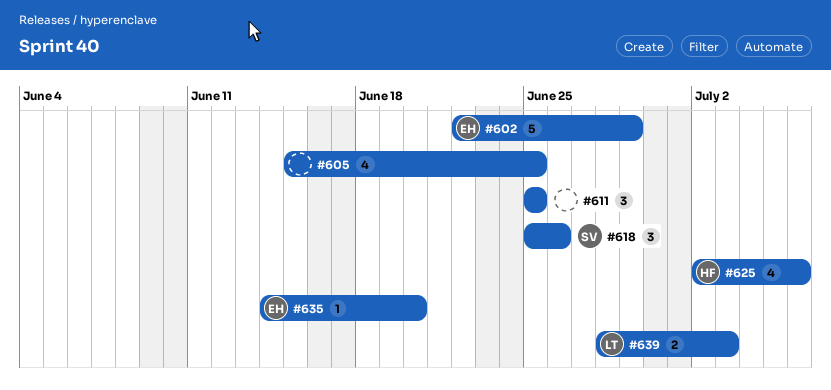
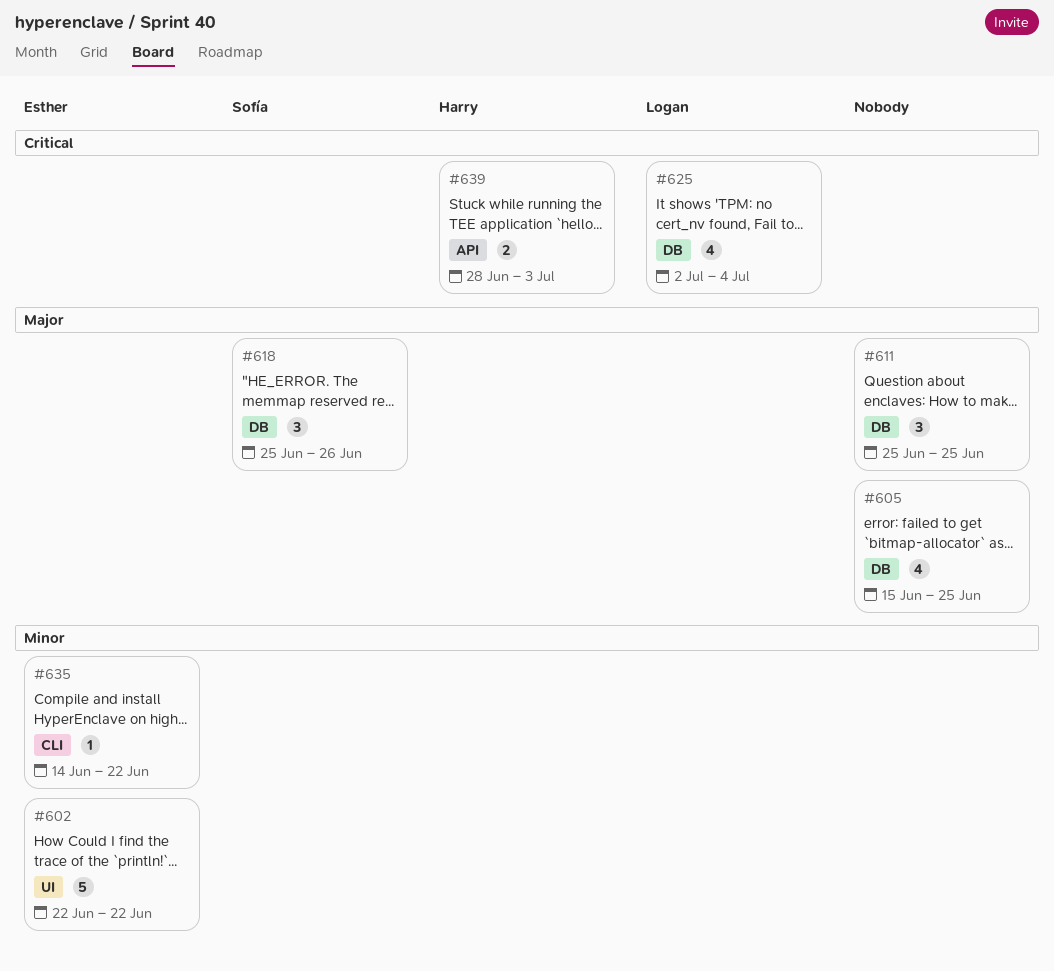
#602, due: Jun 29 -> Jun 22
#625, owner: Harry -> Logan
#625, due: Jul 6 -> Jul 4
#635, due: Jun 20 -> Jun 22
#639, owner: Logan -> Harry

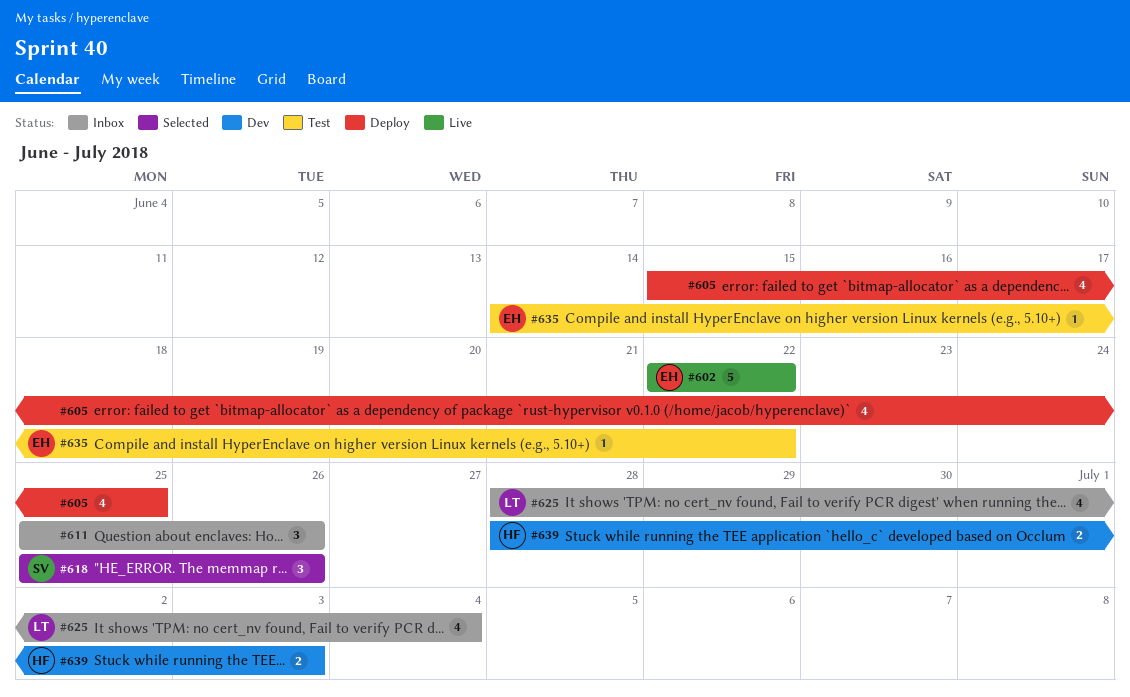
#611, due: Jun 25 -> Jun 26
#625, start: Jul 2 -> Jun 28

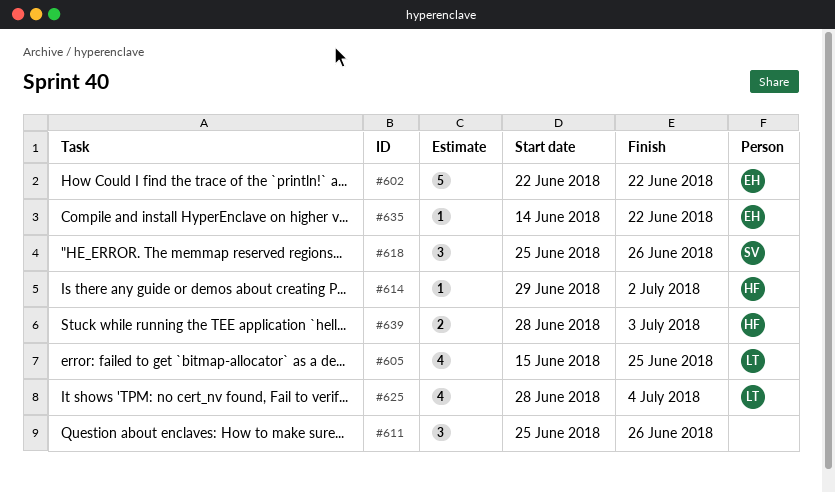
#605, owner: none -> LT
#614: none -> present

